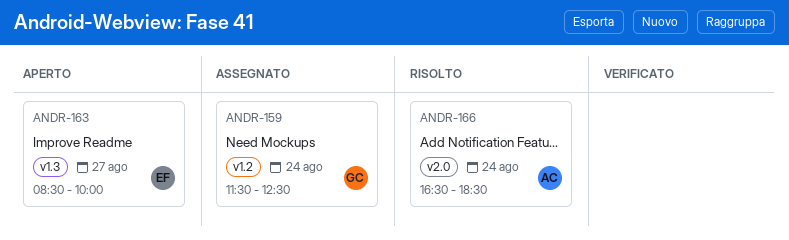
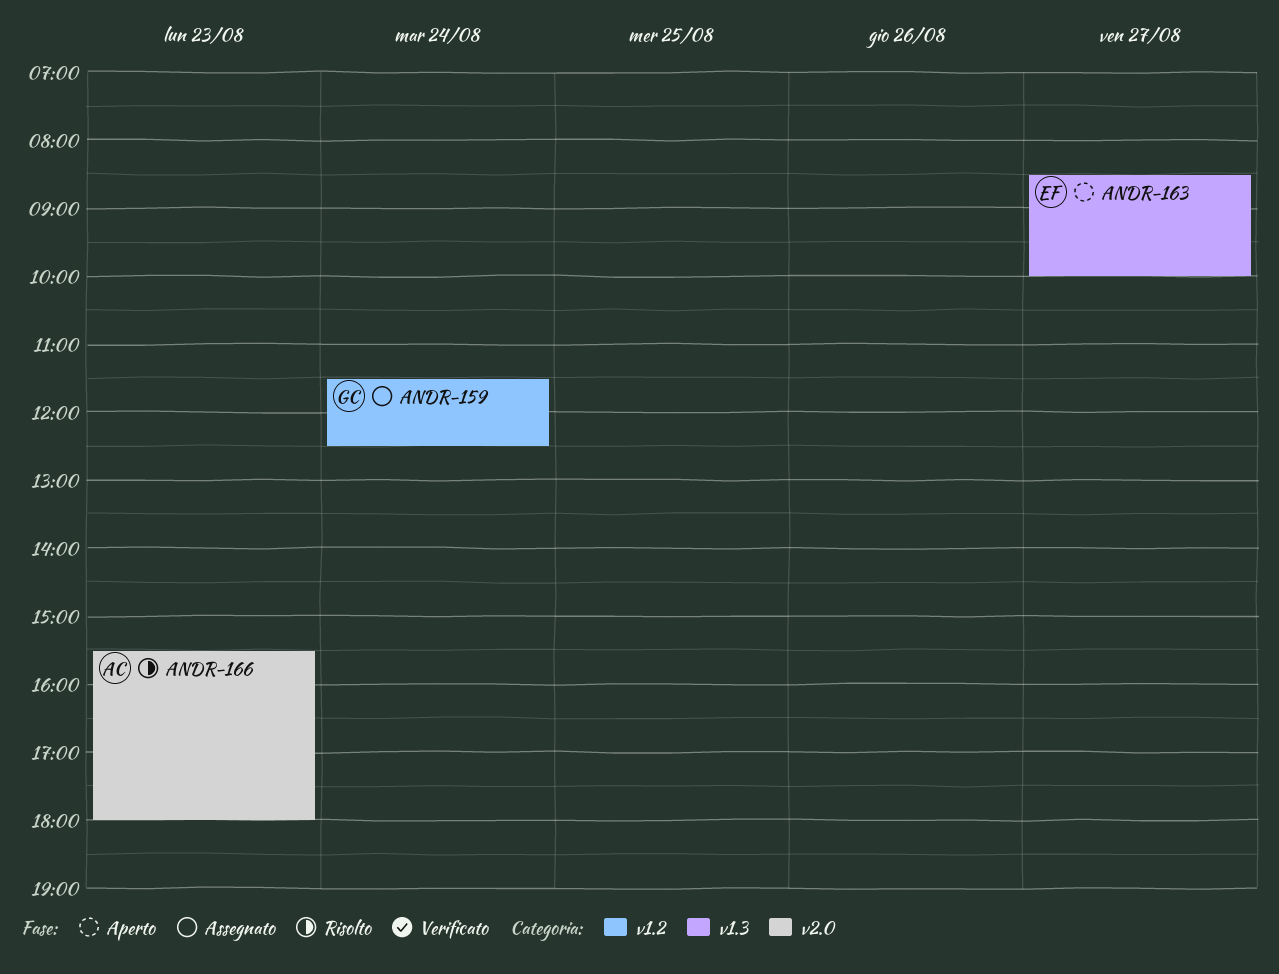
ANDR-166, day: Aug 24 -> Aug 23
ANDR-166, begins: 16:30 -> 15:30
ANDR-166, ends: 18:30 -> 18:00

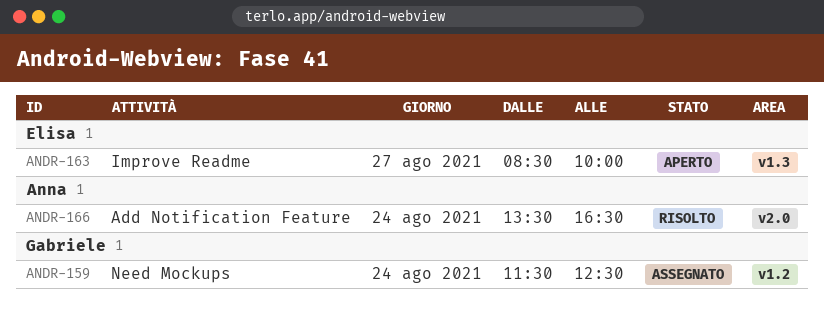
ANDR-166, day: Aug 23 -> Aug 24
ANDR-166, begins: 15:30 -> 13:30
ANDR-166, ends: 18:00 -> 16:30

